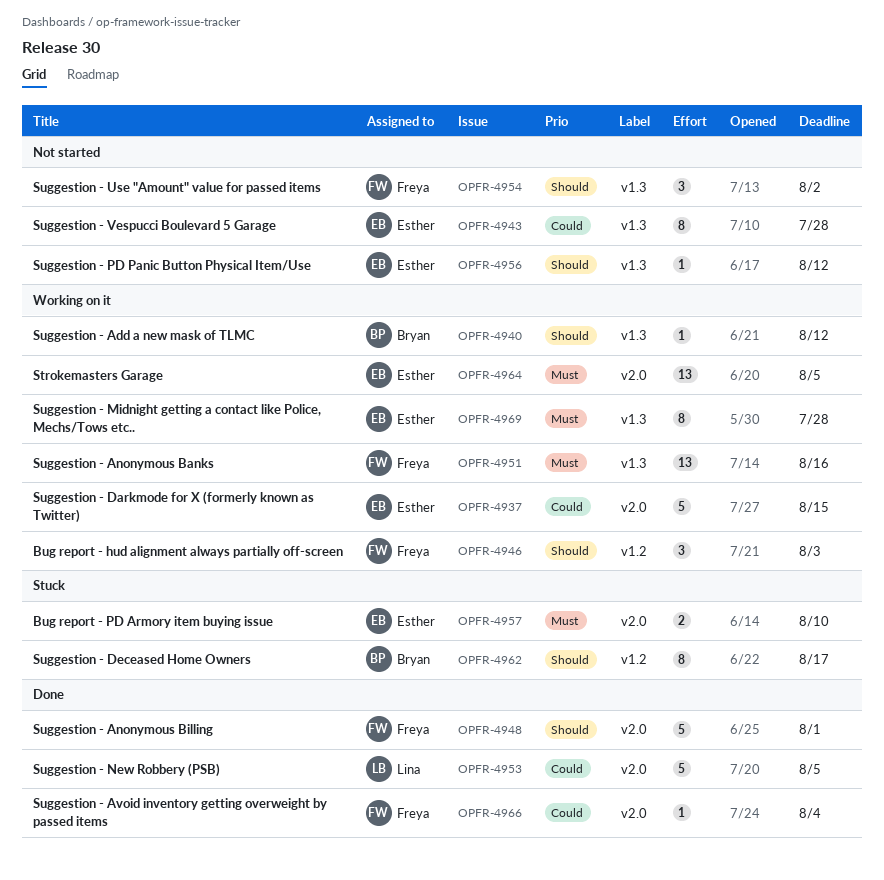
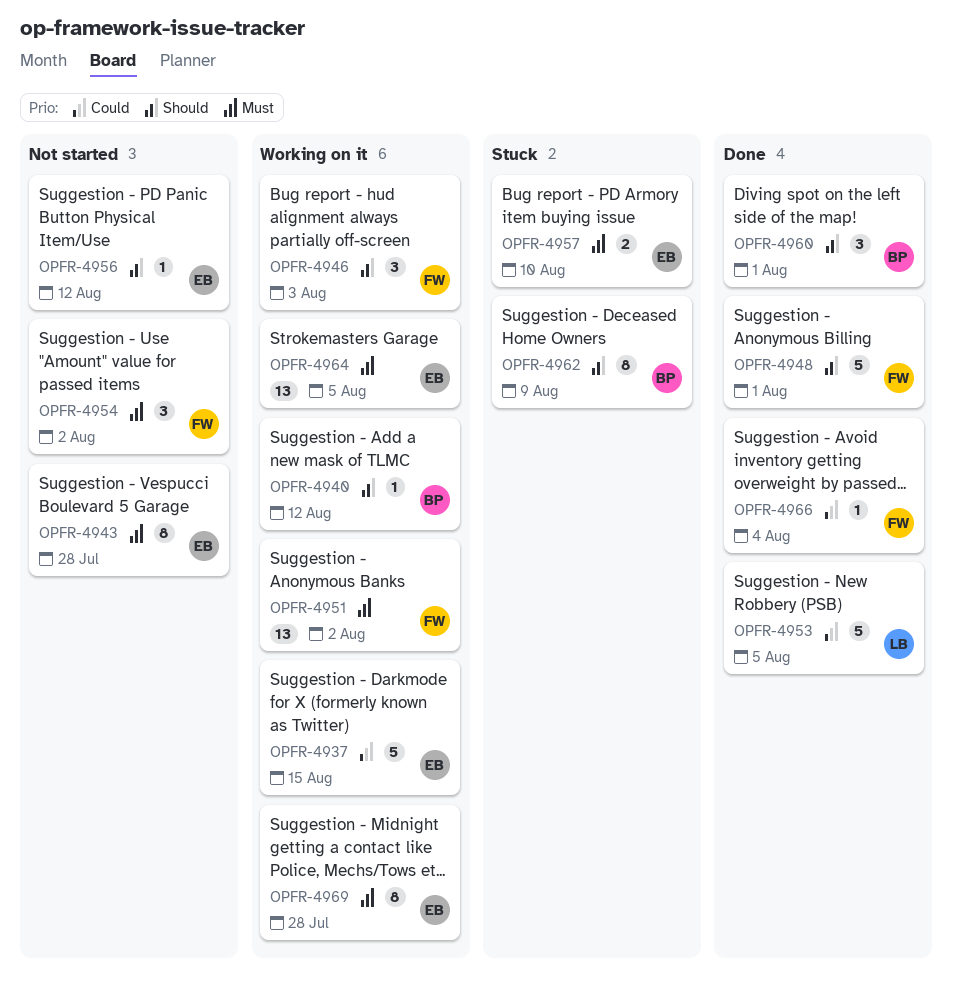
OPFR-4943, priority: Could -> Must
OPFR-4951, due: Aug 16 -> Aug 2
OPFR-4954, priority: Should -> Must
OPFR-4960: none -> present
OPFR-4962, due: Aug 17 -> Aug 9

